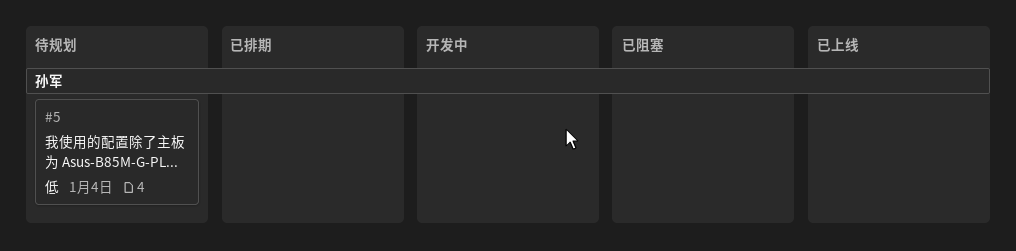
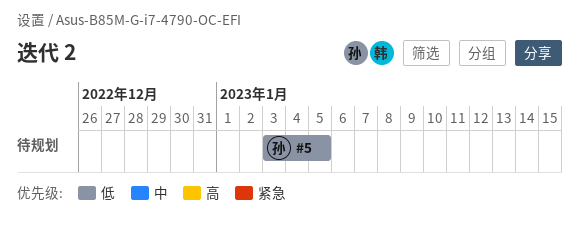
#5, due: Jan 4 -> Jan 5

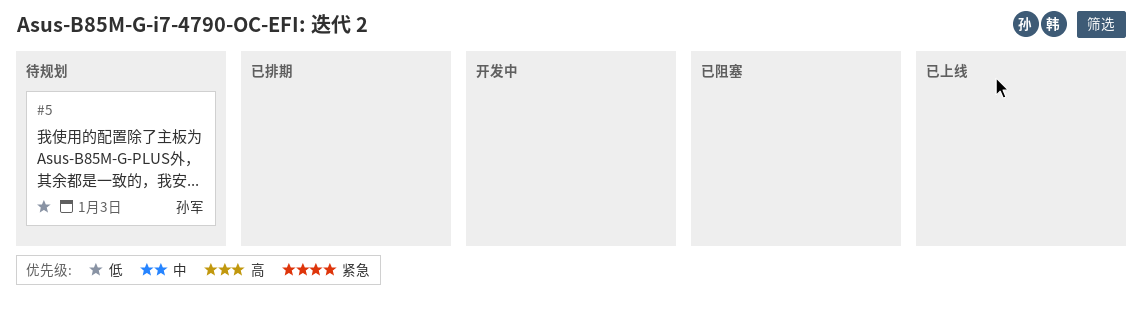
#5, due: Jan 5 -> Jan 3

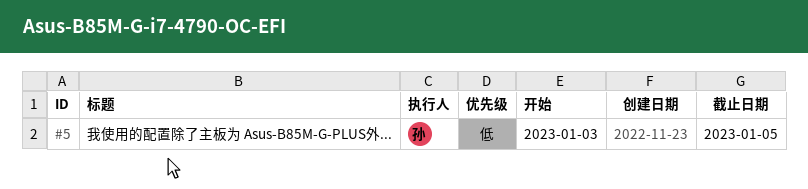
#5, due: Jan 3 -> Jan 5

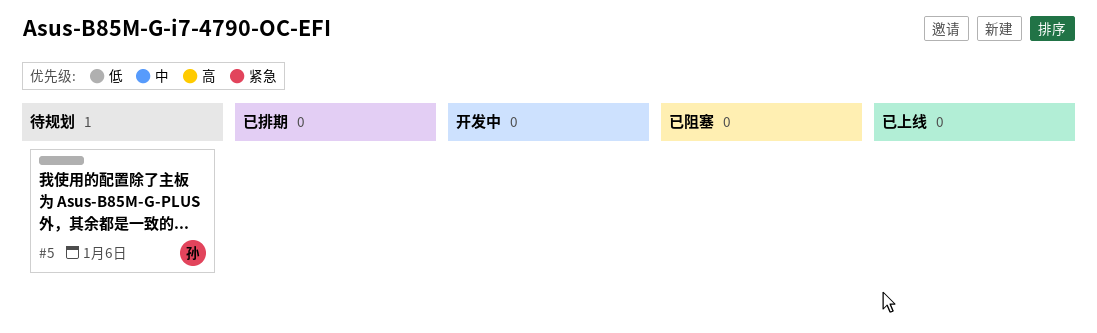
#5, due: Jan 5 -> Jan 6

